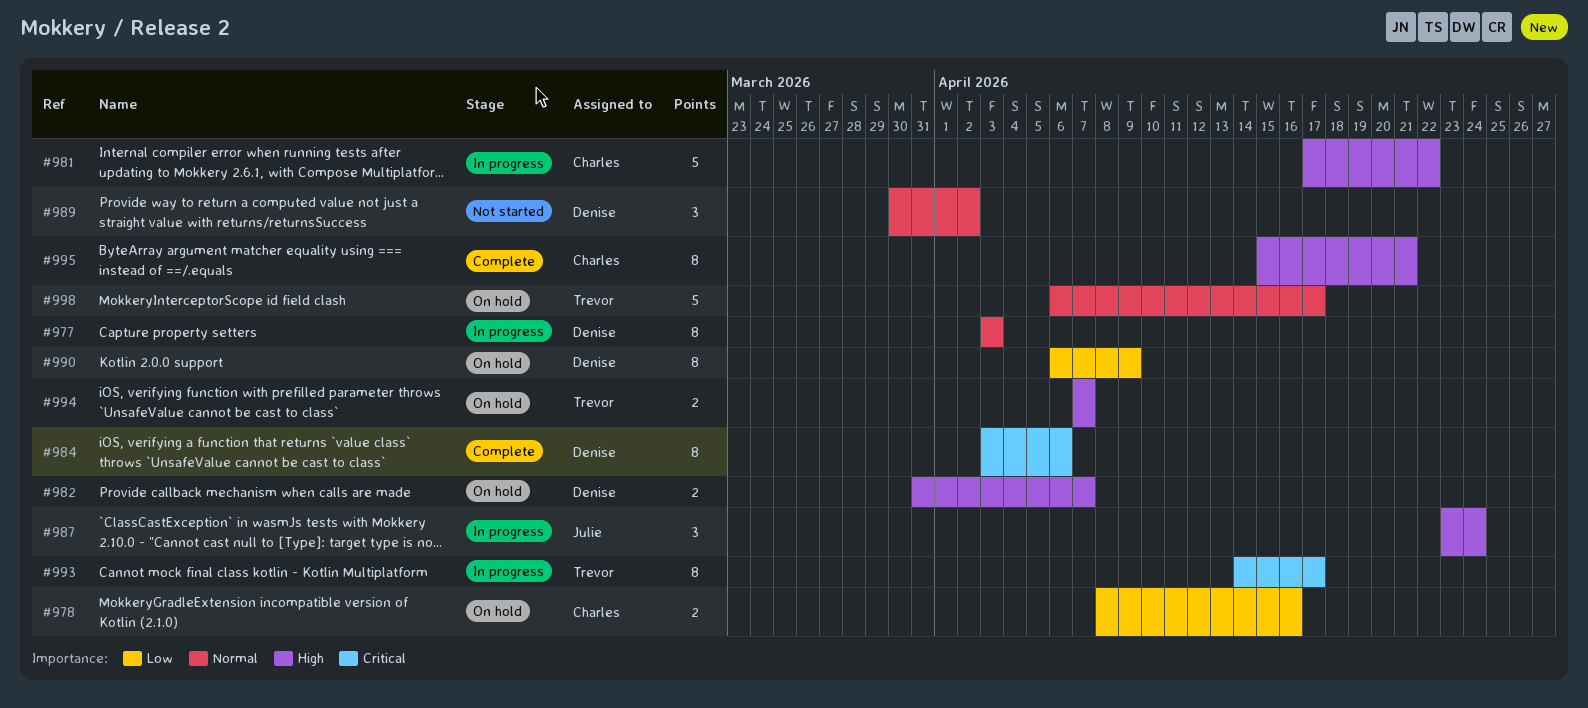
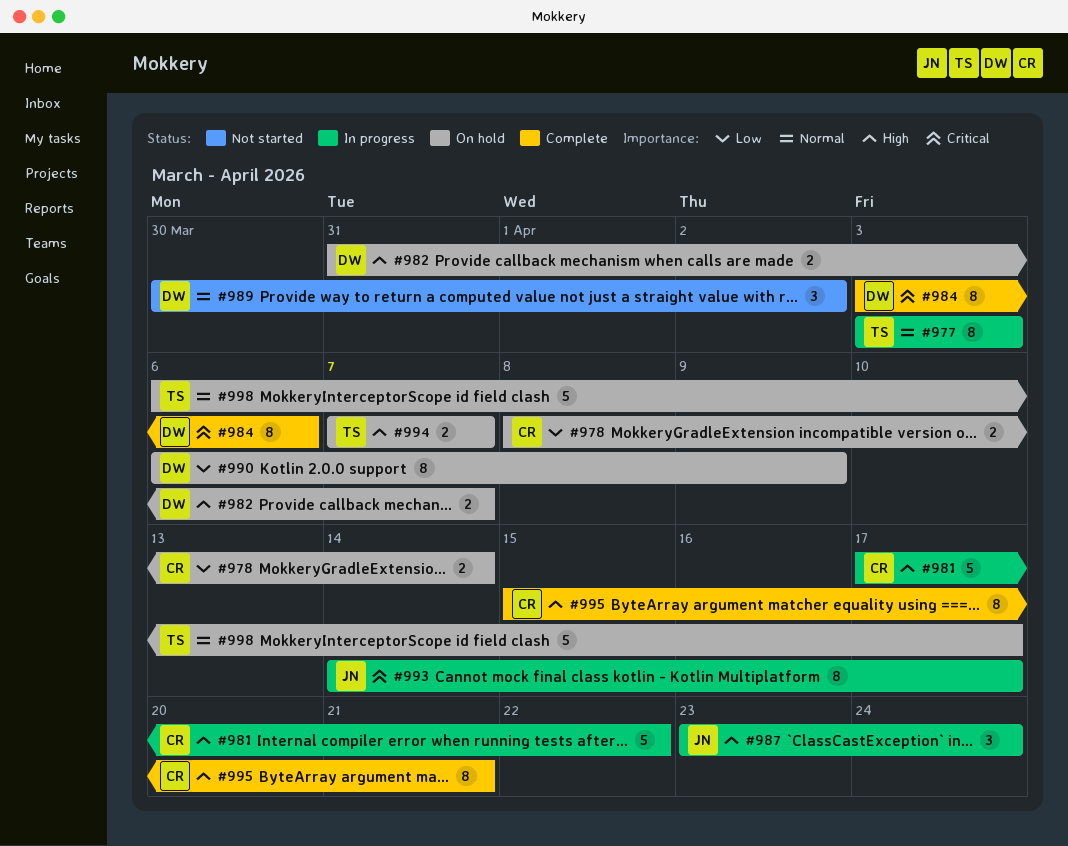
#977, owner: Denise -> Trevor
#978, due: Apr 16 -> Apr 14
#993, owner: Trevor -> Julie

